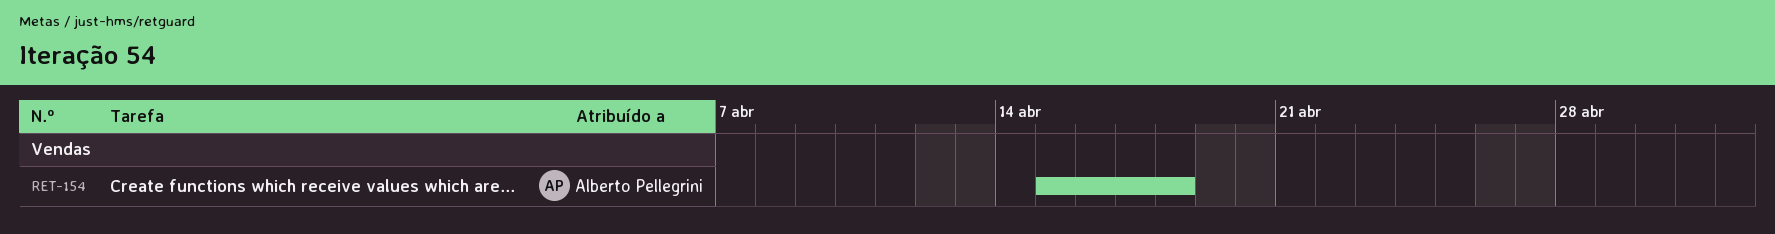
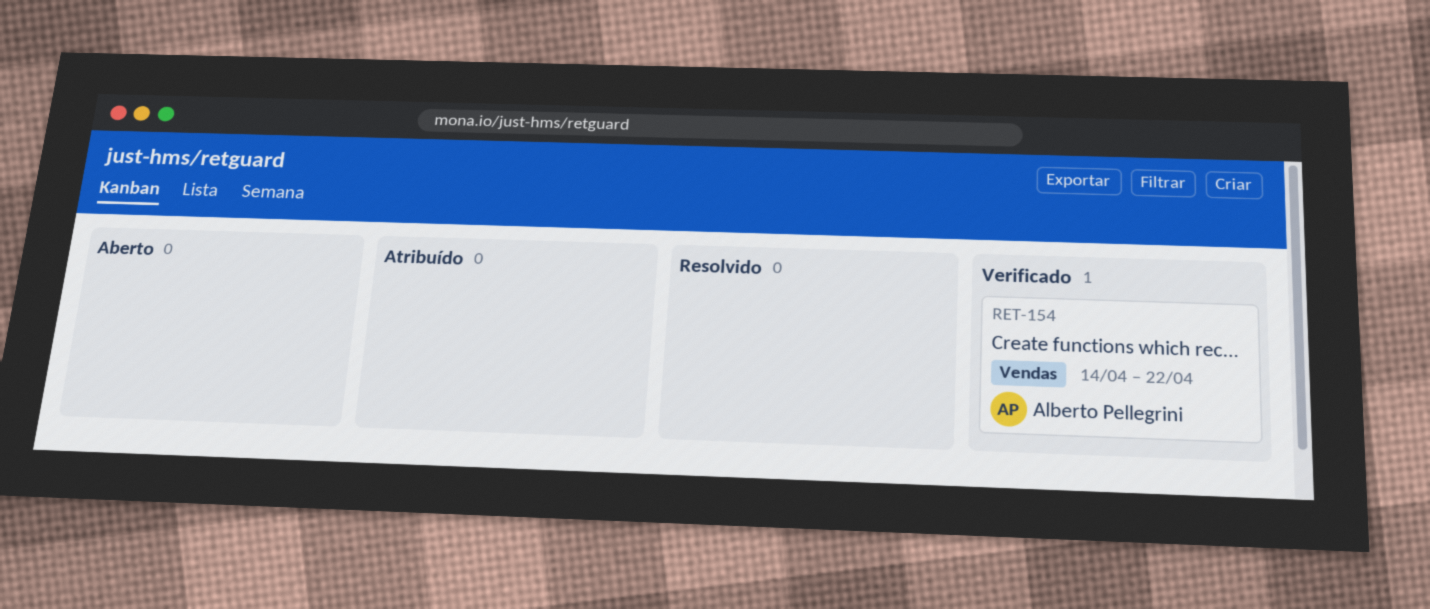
RET-154, start: Apr 15 -> Apr 14
RET-154, due: Apr 18 -> Apr 22

